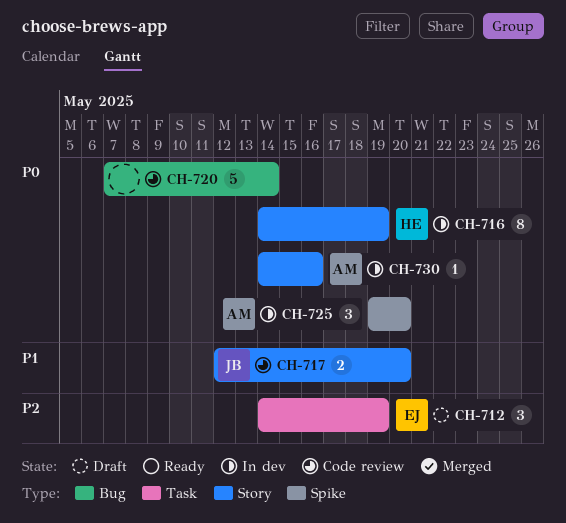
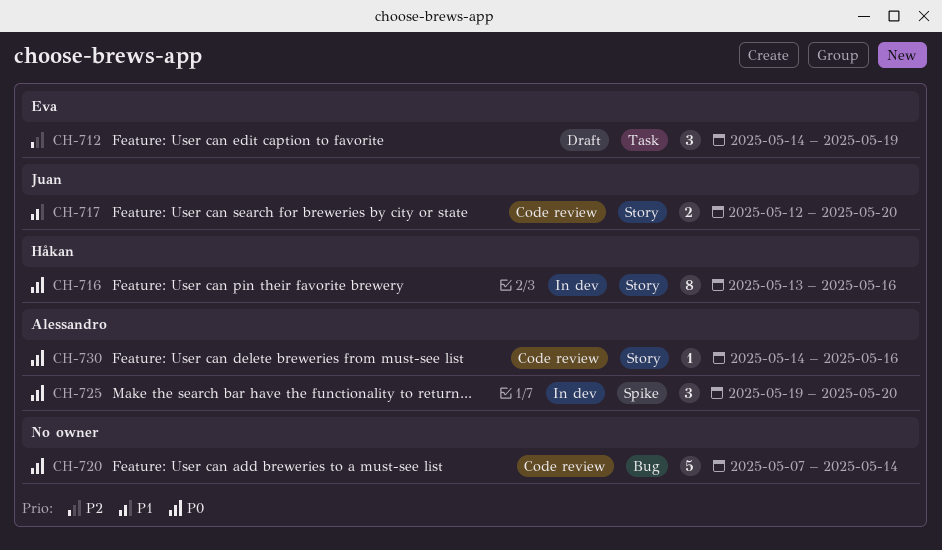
CH-716, start: May 14 -> May 13
CH-716, due: May 19 -> May 16
CH-730, status: In dev -> Code review

